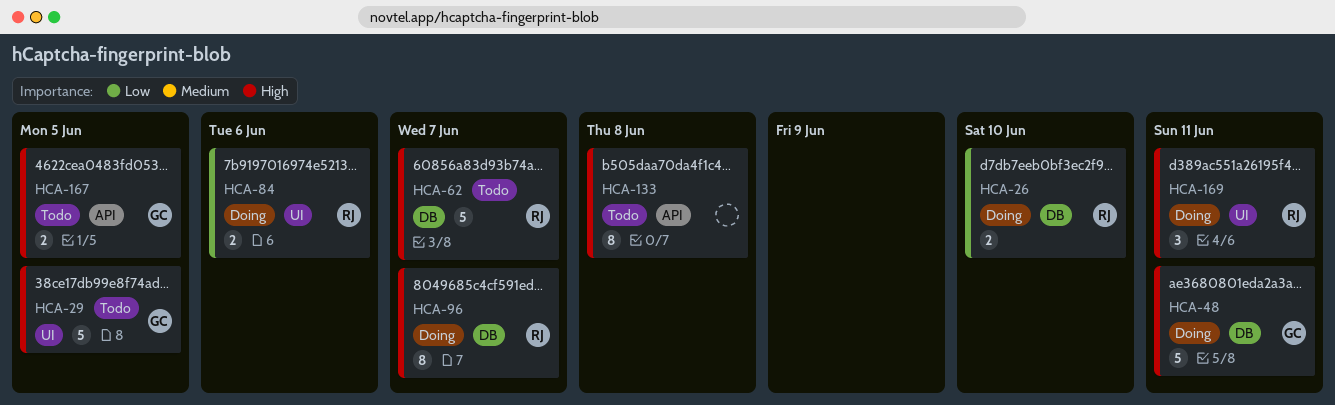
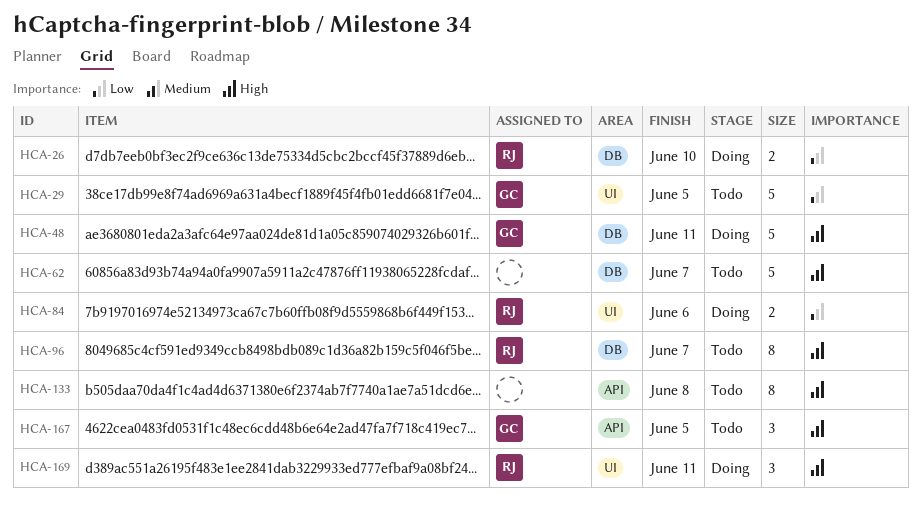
HCA-29, priority: High -> Low
HCA-62, owner: RJ -> none
HCA-96, status: Doing -> Todo
HCA-167, estimate: 2 -> 3

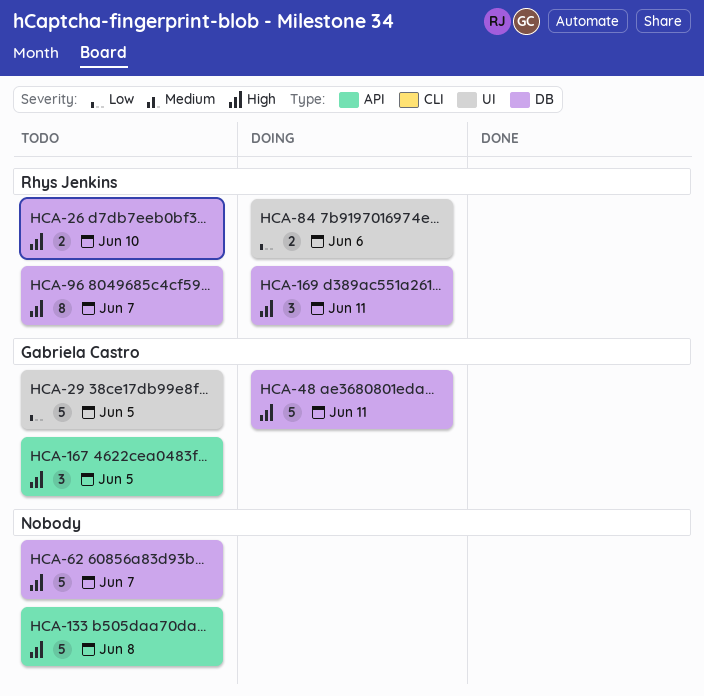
HCA-26, status: Doing -> Todo
HCA-26, priority: Low -> High
HCA-133, estimate: 8 -> 5
HCA-169, label: UI -> DB

